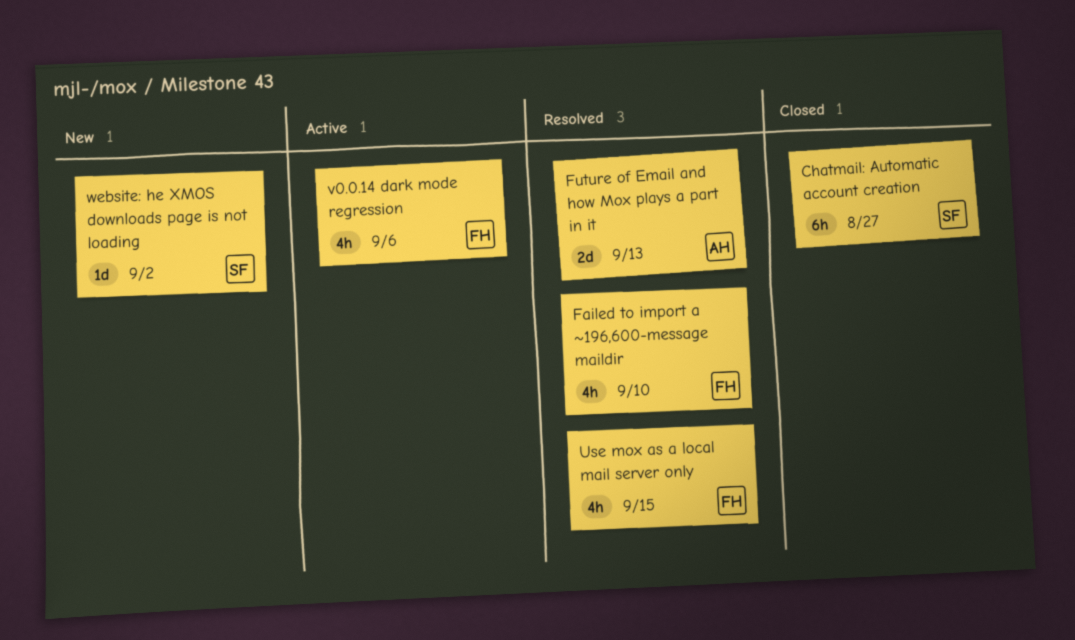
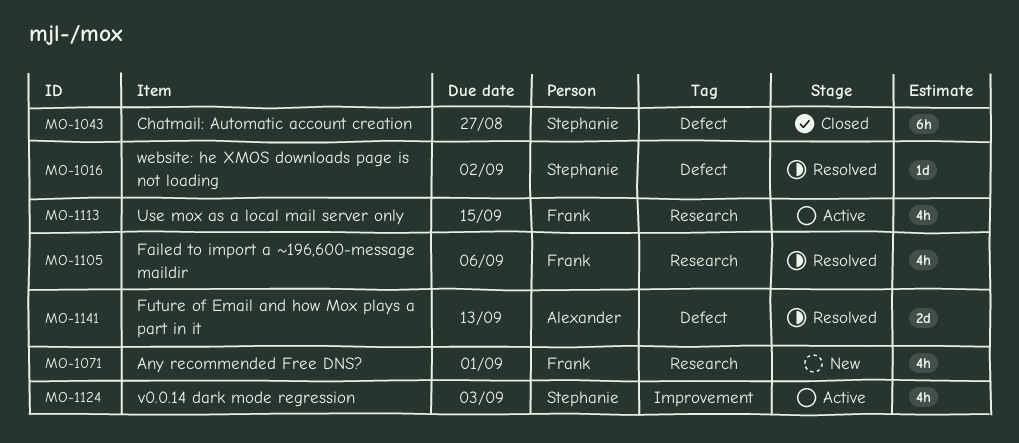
Any recommended Free DNS?: none -> present
Failed to import a ~196,600-message maildir, due: Sep 10 -> Sep 6
Use mox as a local mail server only, status: Resolved -> Active
v0.0.14 dark mode regression, owner: Frank -> Stephanie
v0.0.14 dark mode regression, due: Sep 6 -> Sep 3
website: he XMOS downloads page is not loading, status: New -> Resolved

